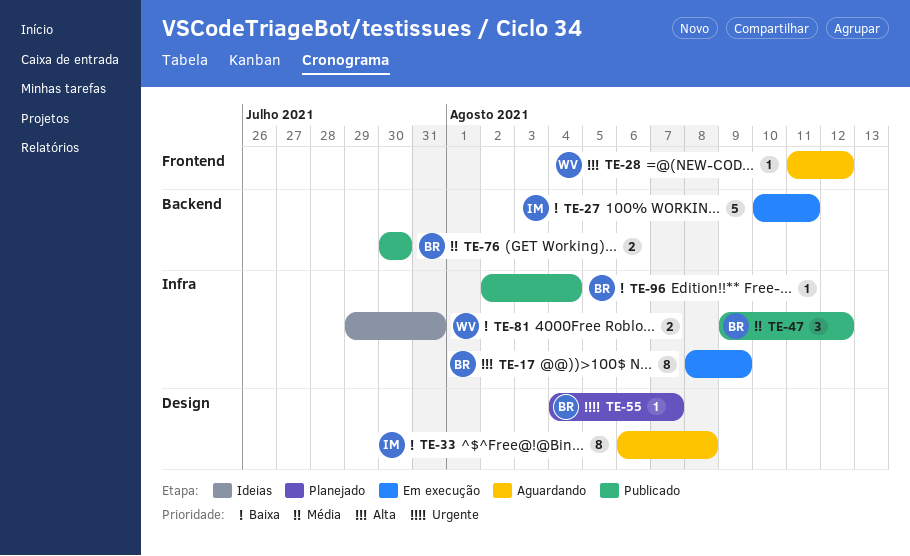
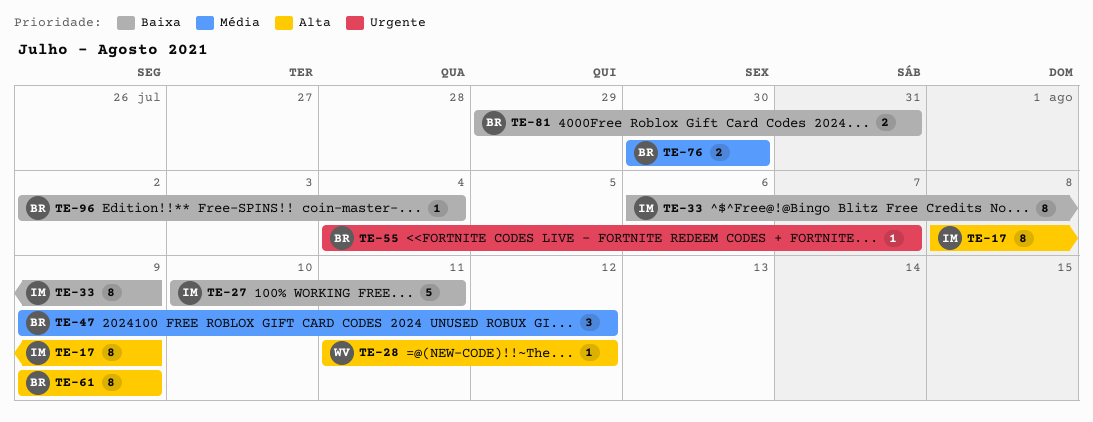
TE-17, owner: BR -> IM
TE-33, due: Aug 8 -> Aug 9
TE-61: none -> present
TE-81, owner: WV -> BR

